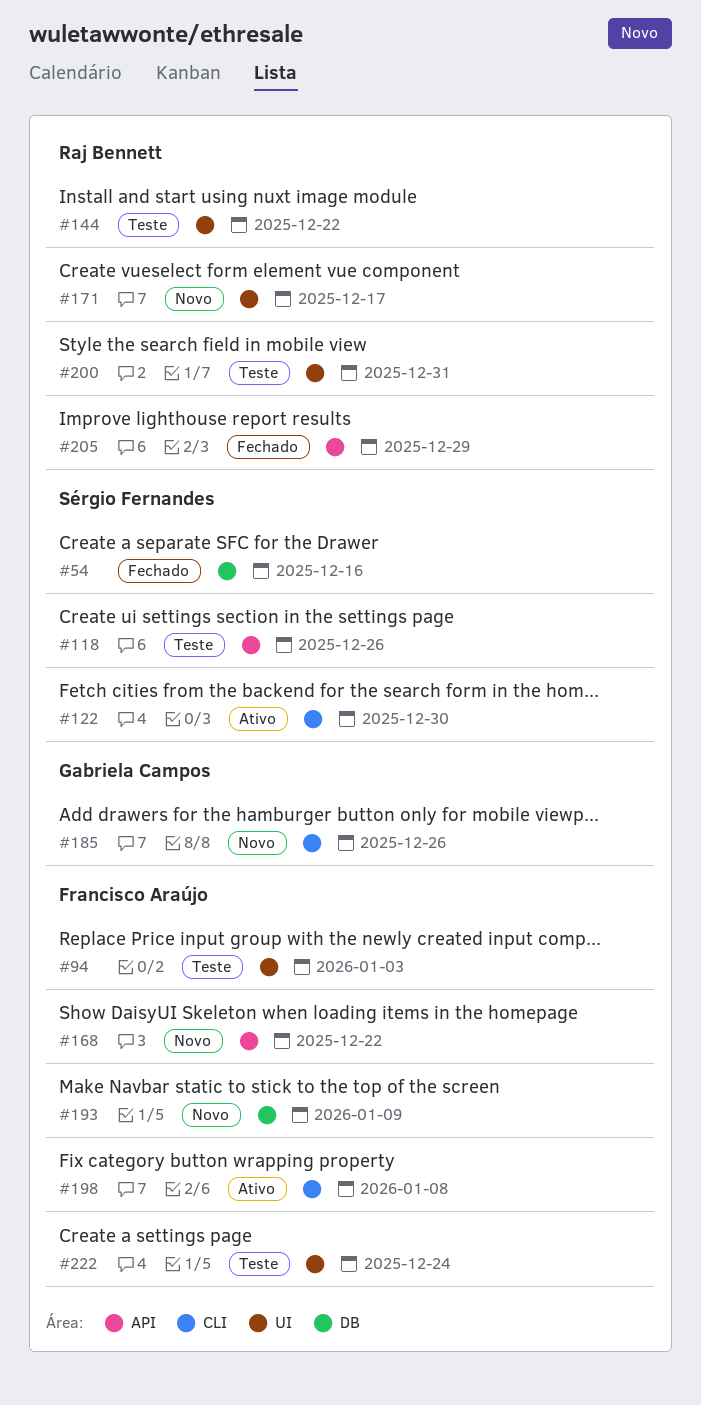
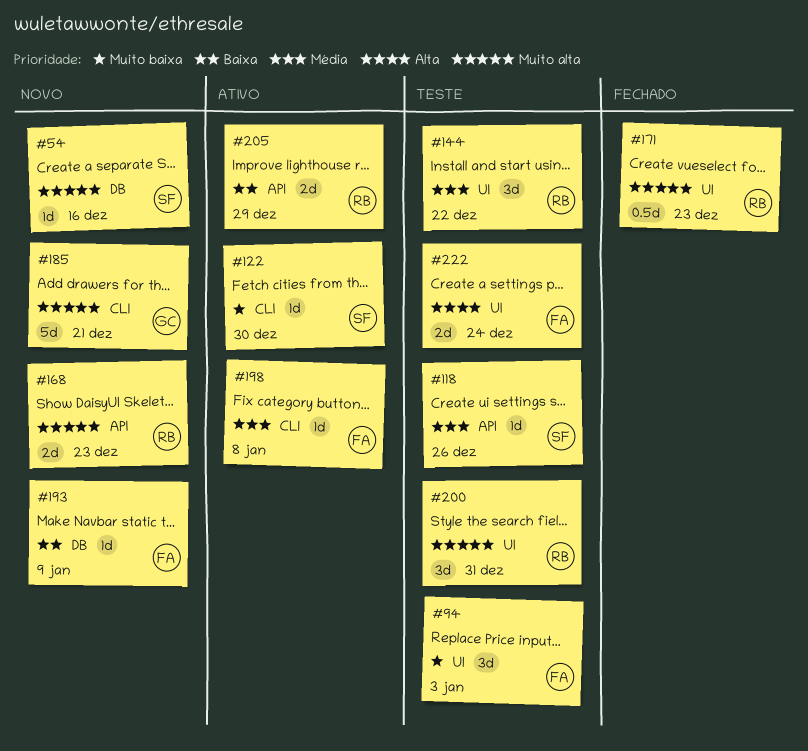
#54, status: Fechado -> Novo
#168, owner: Francisco Araújo -> Raj Bennett
#168, due: Dec 22 -> Dec 23
#171, status: Novo -> Fechado
#171, due: Dec 17 -> Dec 23
#185, due: Dec 26 -> Dec 21
#205, status: Fechado -> Ativo

